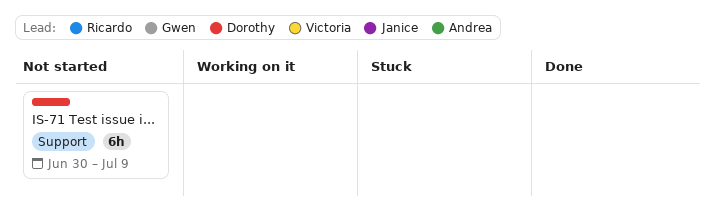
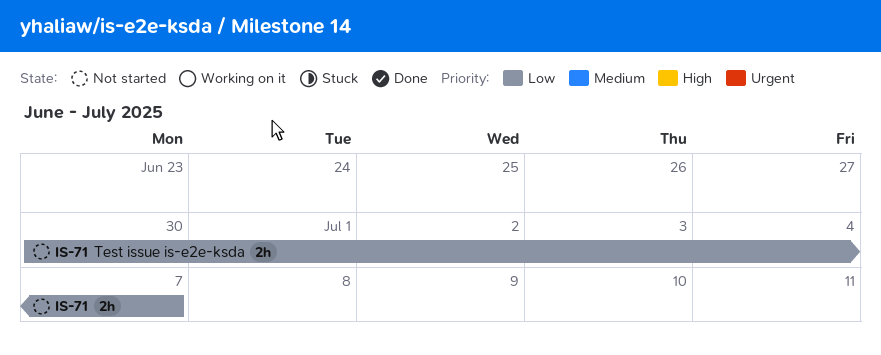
IS-71, estimate: 6h -> 2h
IS-71, due: Jul 9 -> Jul 7

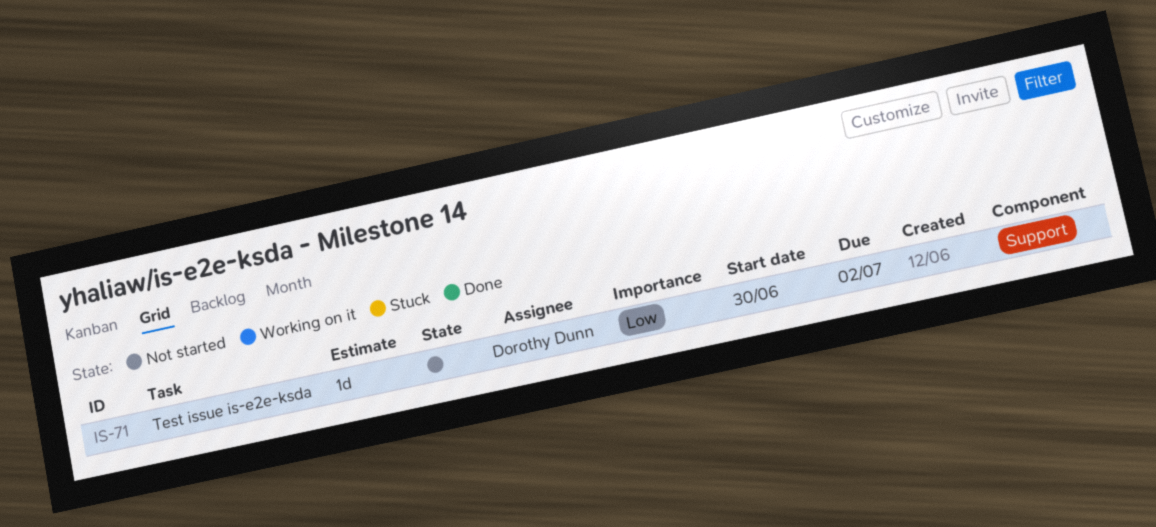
IS-71, estimate: 2h -> 1d
IS-71, due: Jul 7 -> Jul 2

